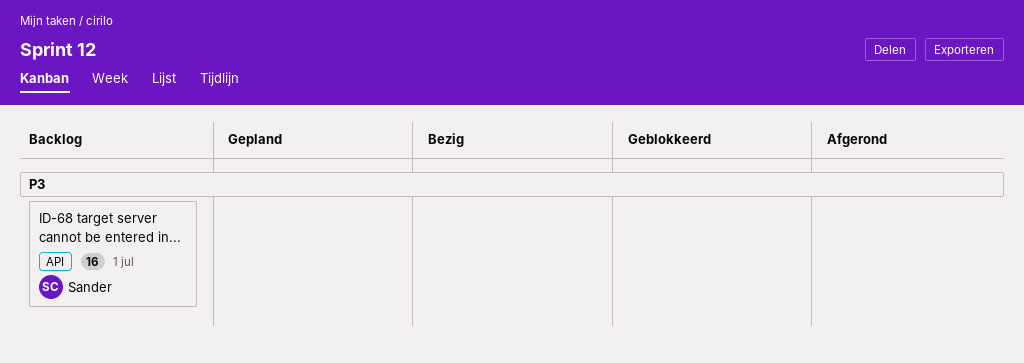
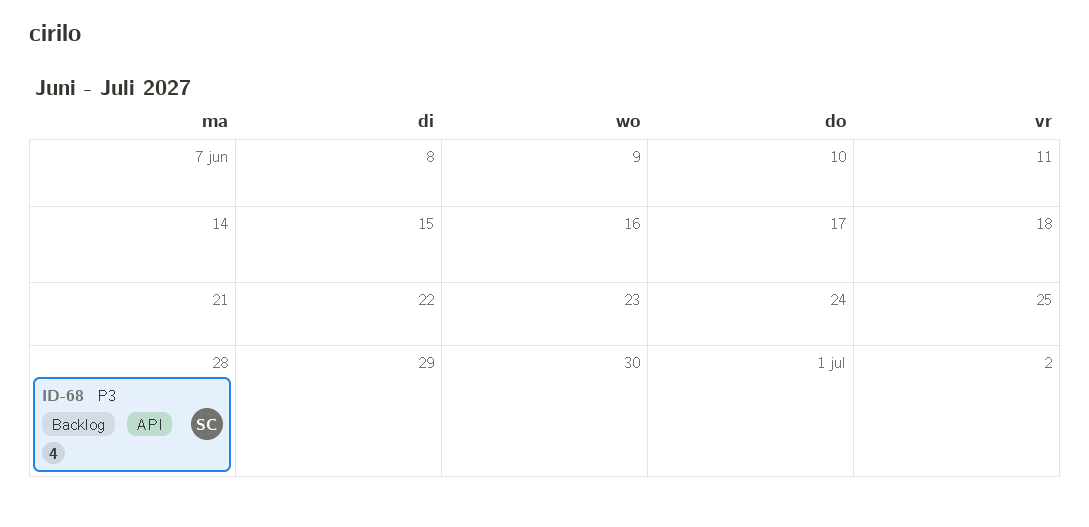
ID-68, estimate: 16 -> 4
ID-68, due: Jul 1 -> Jun 28

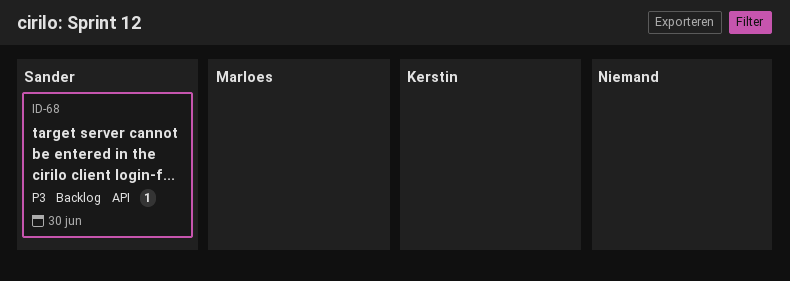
ID-68, estimate: 4 -> 1
ID-68, due: Jun 28 -> Jun 30

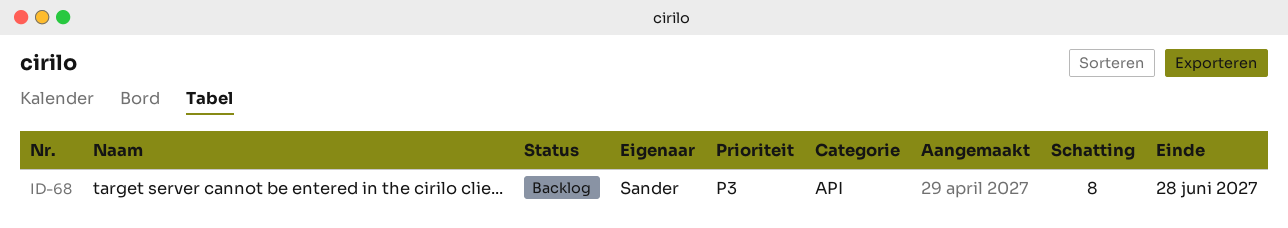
ID-68, estimate: 1 -> 8
ID-68, due: Jun 30 -> Jun 28

